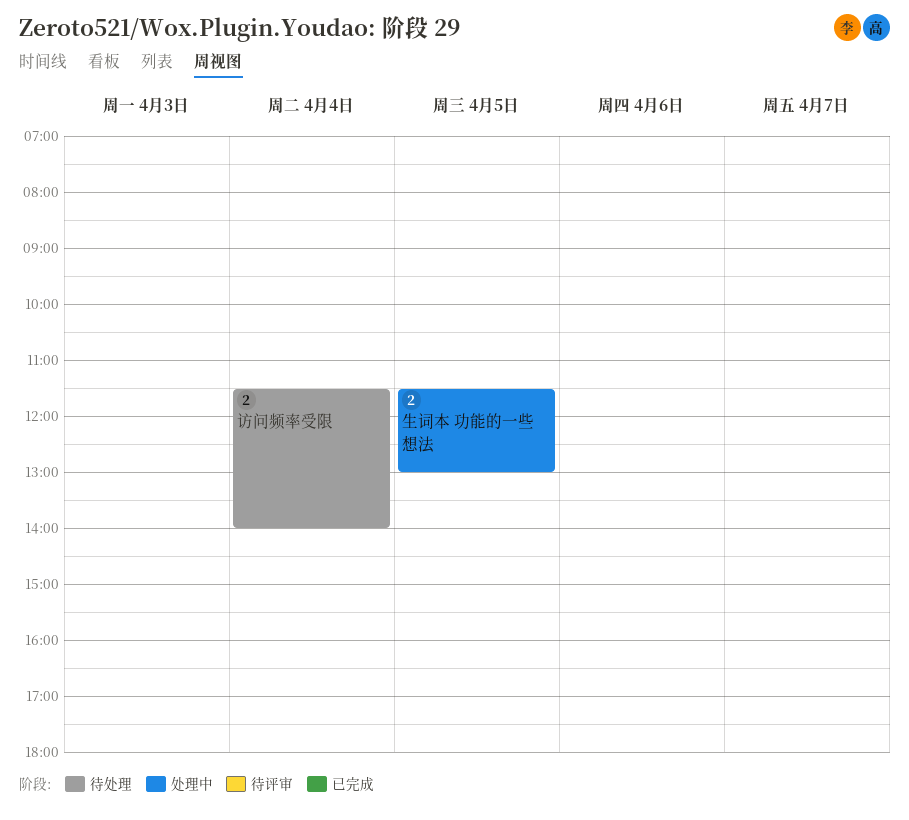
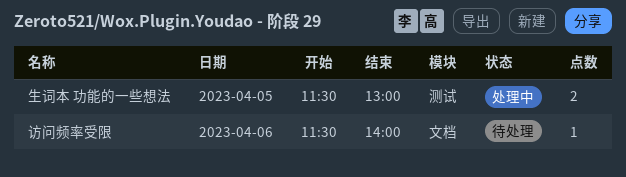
访问频率受限, estimate: 2 -> 1
访问频率受限, day: Apr 4 -> Apr 6

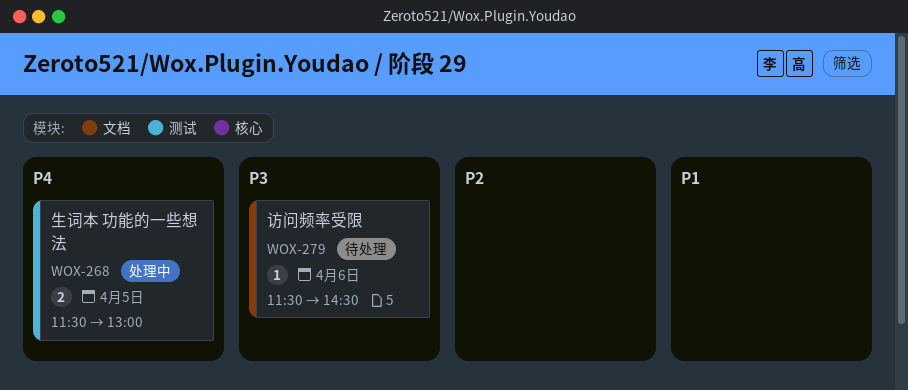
访问频率受限, ends: 14:00 -> 14:30

